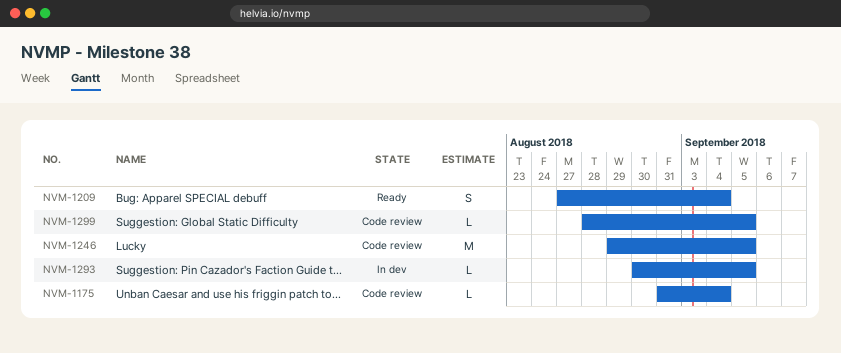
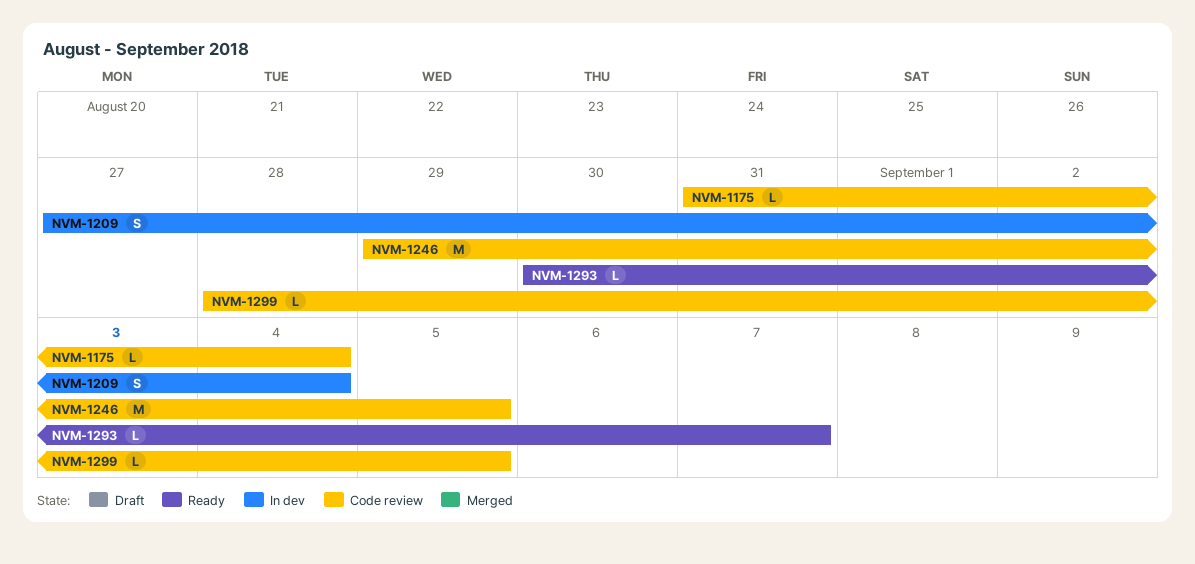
NVM-1209, status: Ready -> In dev
NVM-1293, status: In dev -> Ready
NVM-1293, due: Sep 5 -> Sep 7

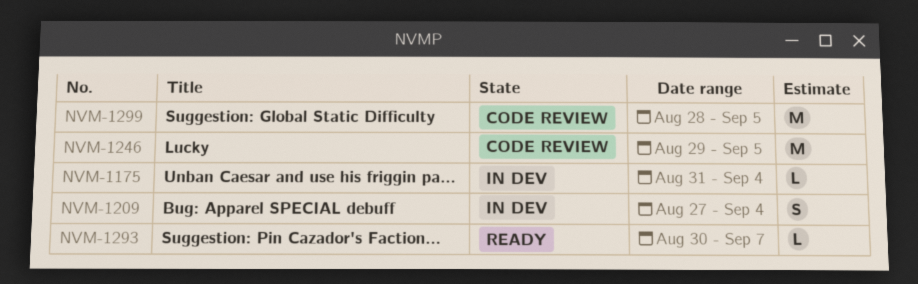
NVM-1175, status: Code review -> In dev
NVM-1299, estimate: L -> M

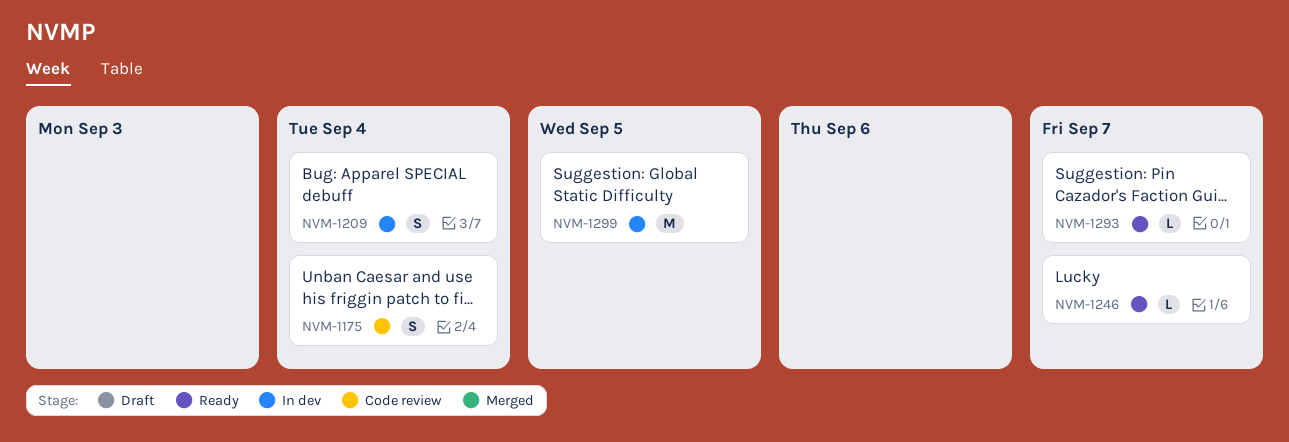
NVM-1175, status: In dev -> Code review
NVM-1175, estimate: L -> S
NVM-1246, status: Code review -> Ready
NVM-1246, estimate: M -> L
NVM-1246, due: Sep 5 -> Sep 7
NVM-1299, status: Code review -> In dev

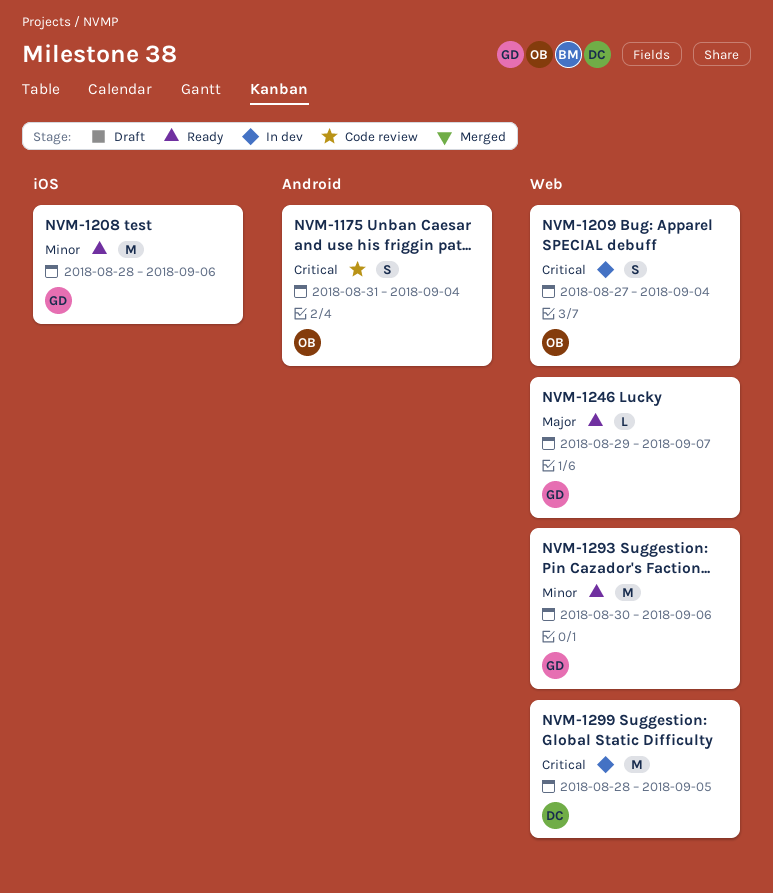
NVM-1208: none -> present
NVM-1293, estimate: L -> M
NVM-1293, due: Sep 7 -> Sep 6

